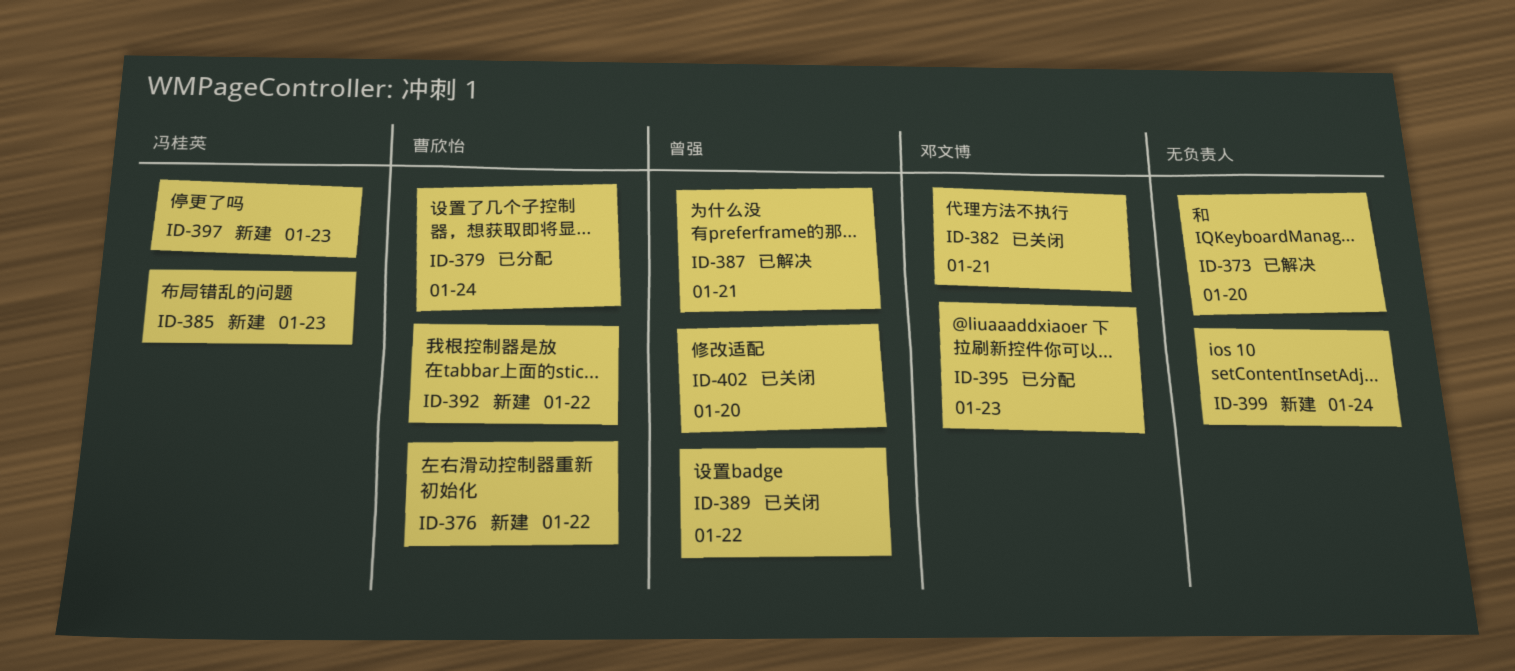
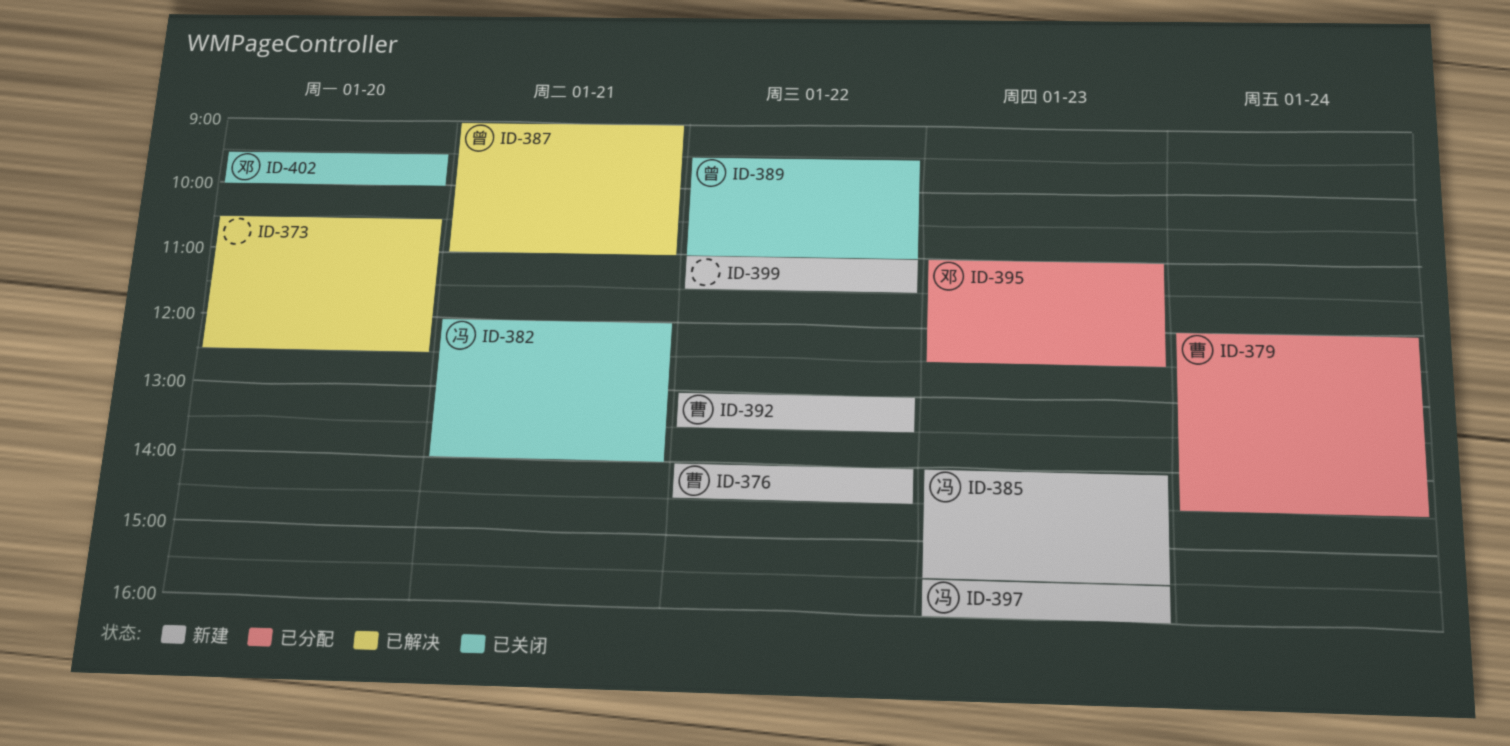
ID-382, owner: 邓文博 -> 冯桂英
ID-399, day: Jan 24 -> Jan 22
ID-402, owner: 曾强 -> 邓文博

